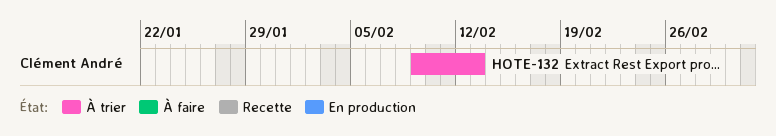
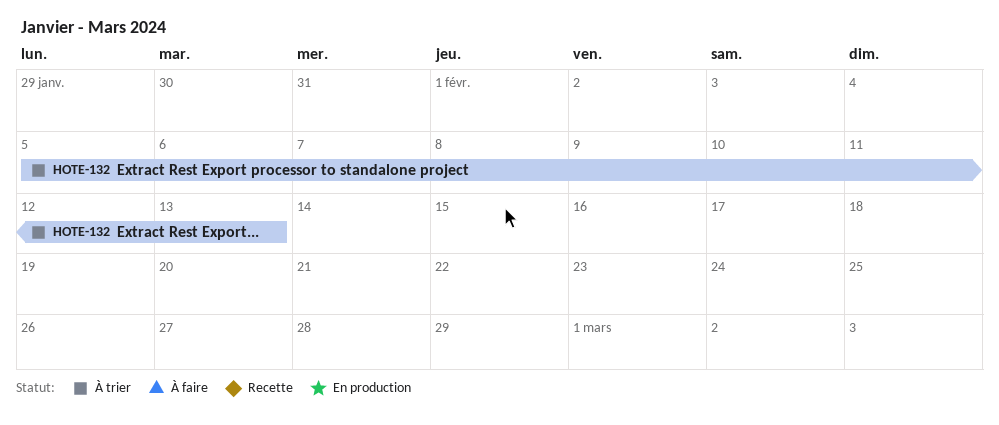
HOTE-132, start: Feb 9 -> Feb 5

